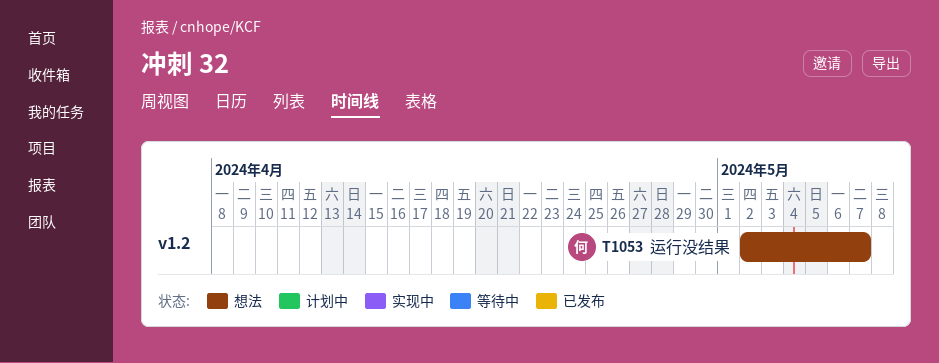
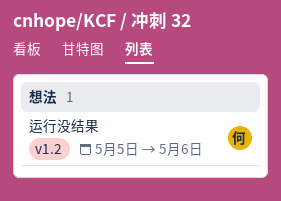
运行没结果, start: May 2 -> May 5
运行没结果, due: May 7 -> May 6

